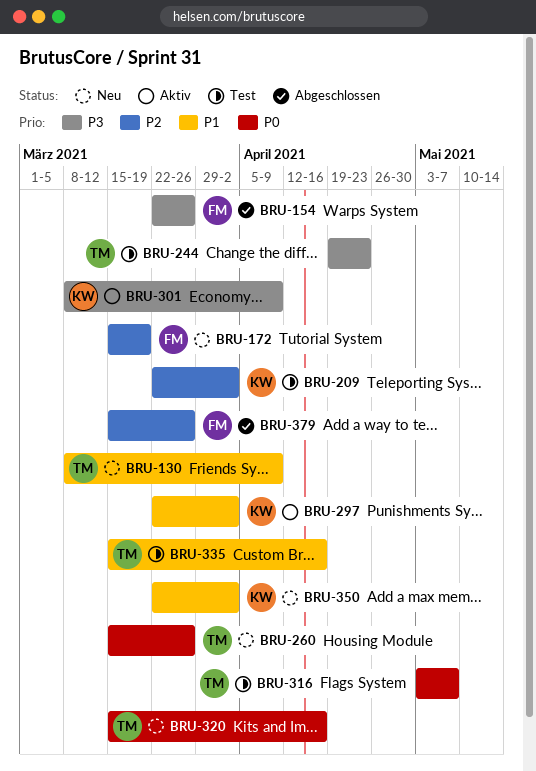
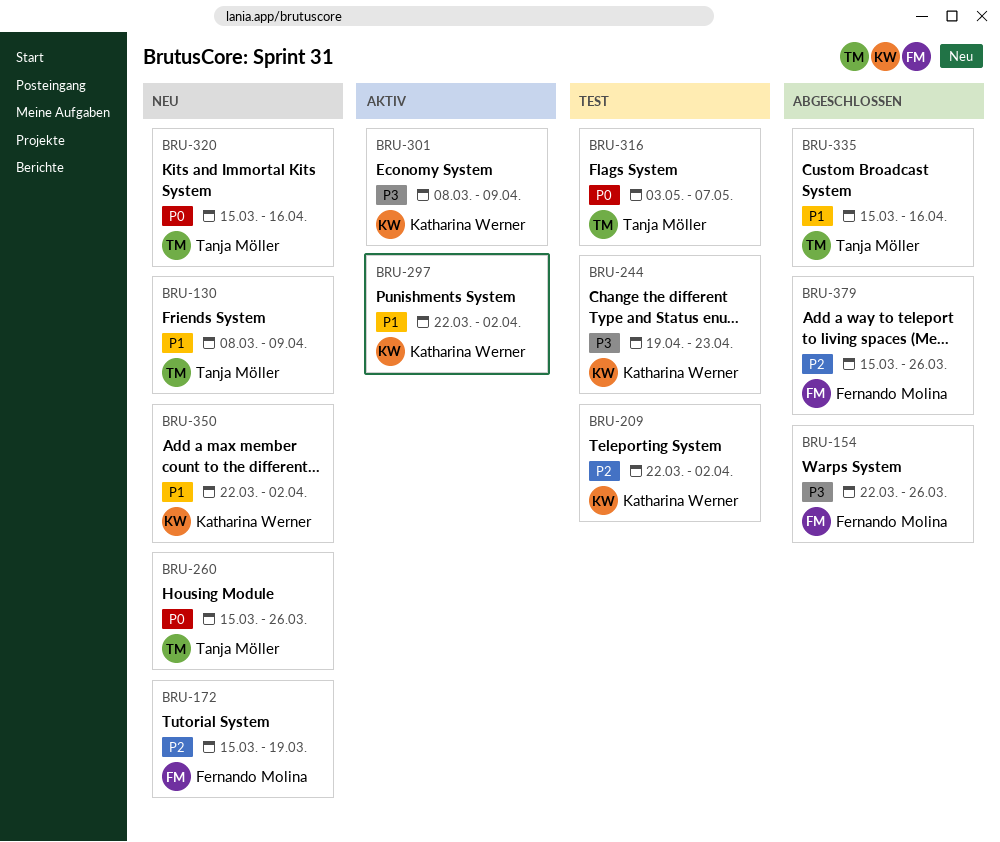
BRU-244, owner: Tanja Möller -> Katharina Werner
BRU-335, status: Test -> Abgeschlossen

